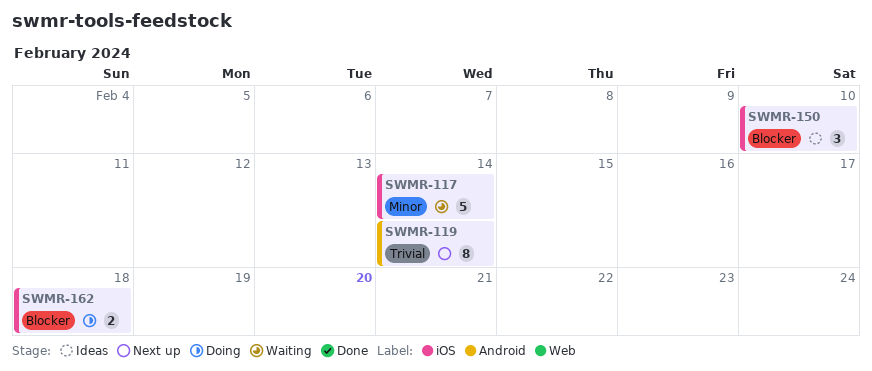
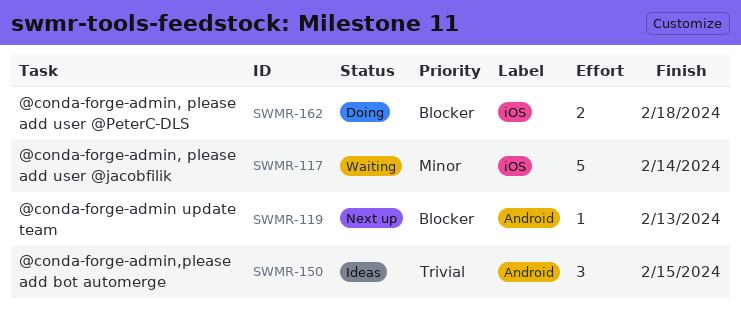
SWMR-119, priority: Trivial -> Blocker
SWMR-119, estimate: 8 -> 1
SWMR-119, due: Feb 14 -> Feb 13
SWMR-150, priority: Blocker -> Trivial
SWMR-150, label: iOS -> Android
SWMR-150, due: Feb 10 -> Feb 15

